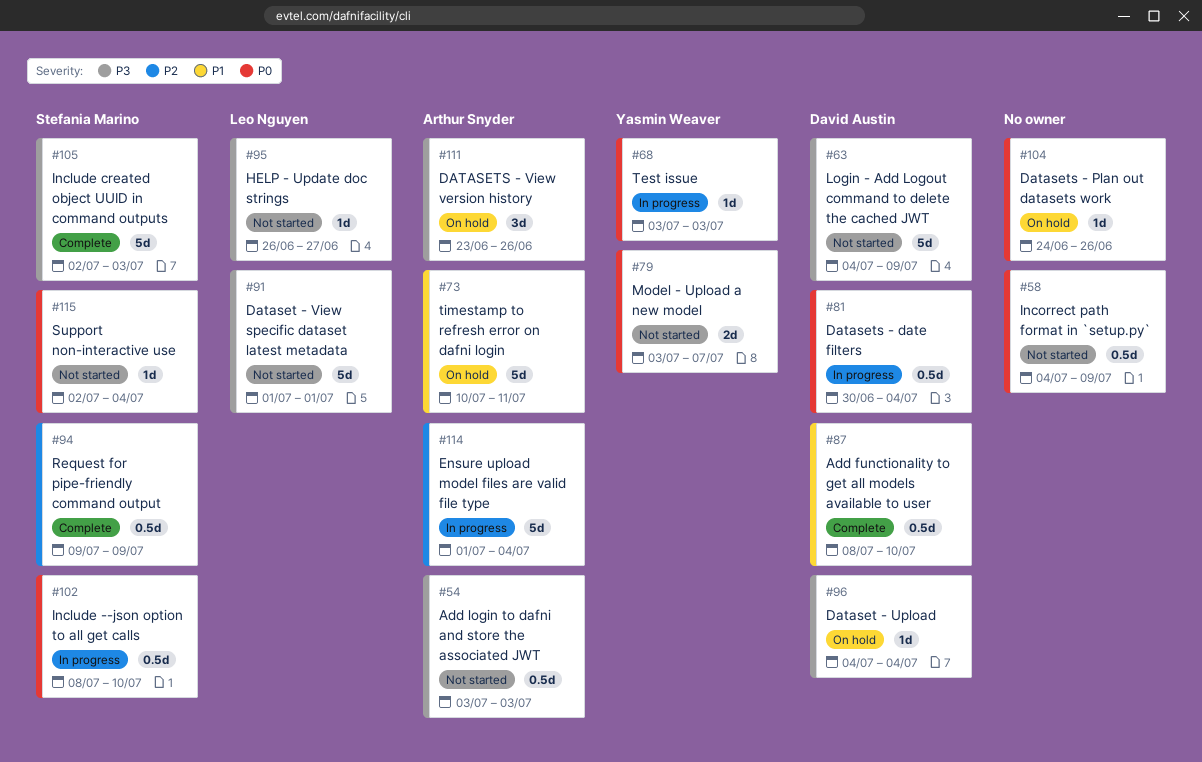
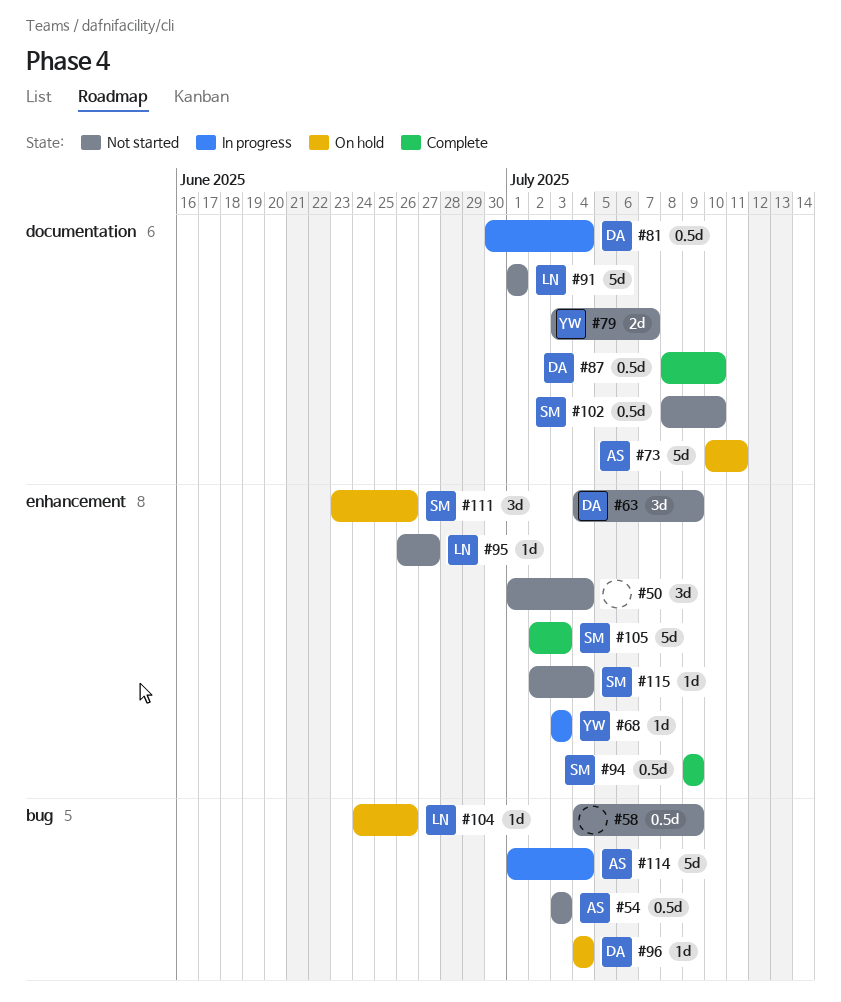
#50: none -> present
#63, estimate: 5d -> 3d
#102, status: In progress -> Not started
#104, owner: none -> Leo Nguyen
#111, owner: Arthur Snyder -> Stefania Marino

